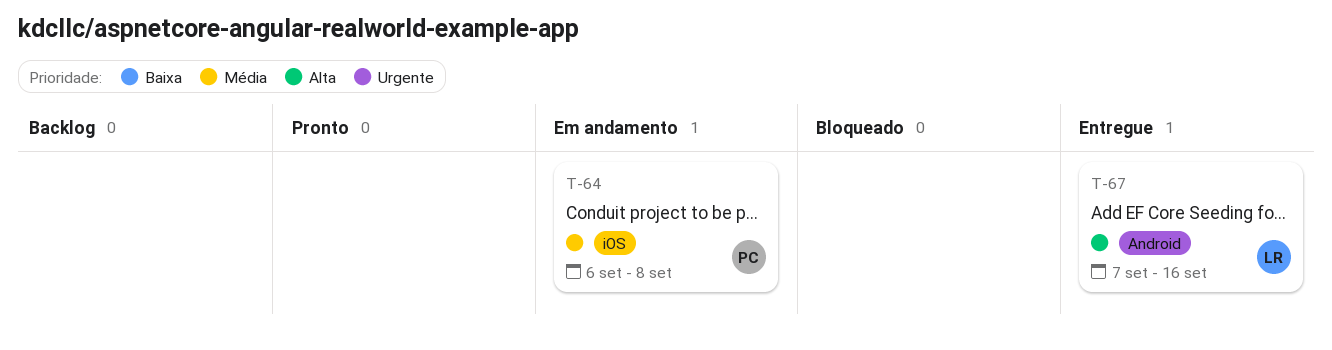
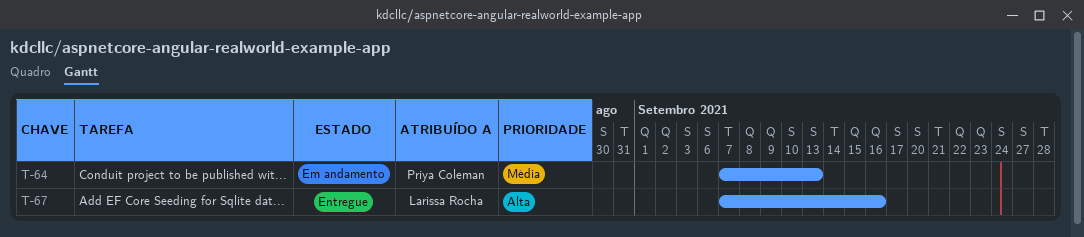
T-64, start: Sep 6 -> Sep 7
T-64, due: Sep 8 -> Sep 13

